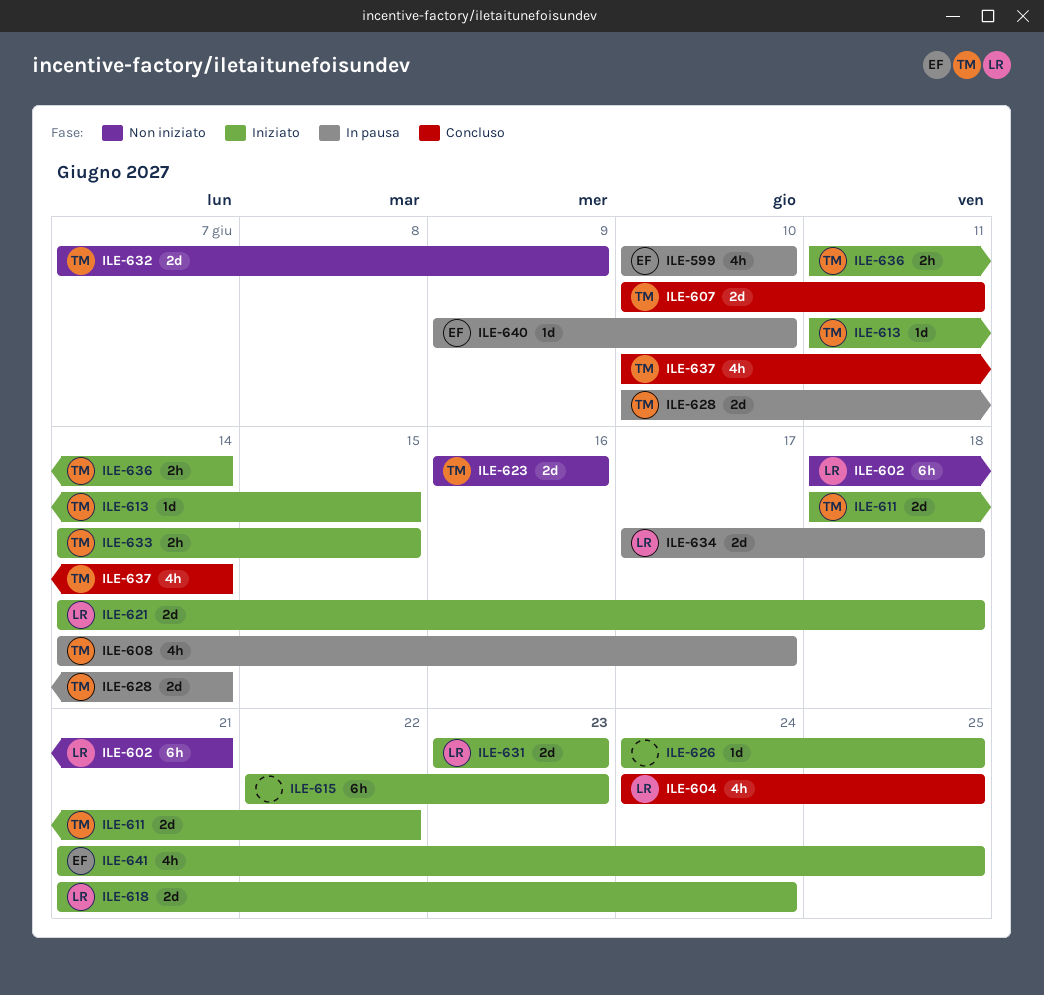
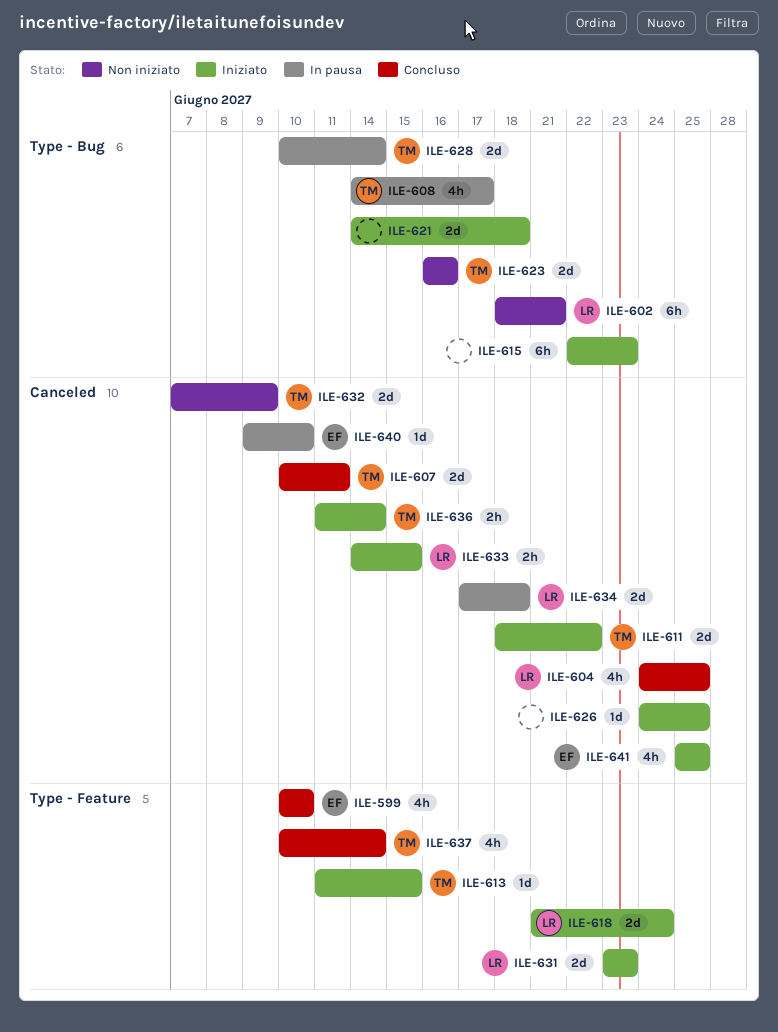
ILE-599, status: In pausa -> Concluso
ILE-621, owner: LR -> none
ILE-633, owner: TM -> LR
ILE-641, start: Jun 21 -> Jun 25

